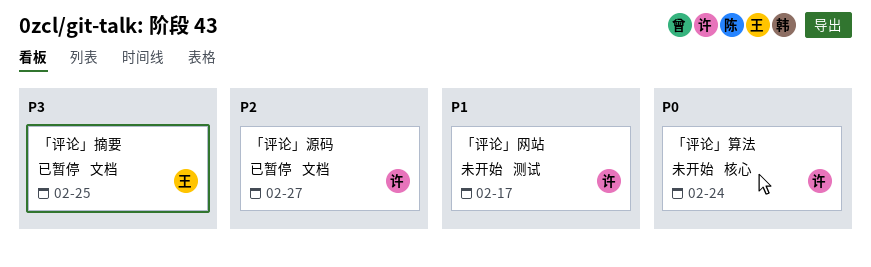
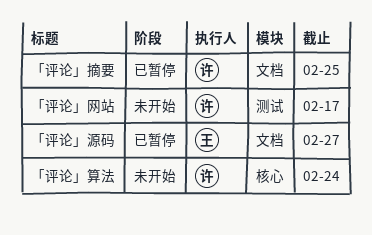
「评论」摘要, owner: 王 -> 许
「评论」源码, owner: 许 -> 王

